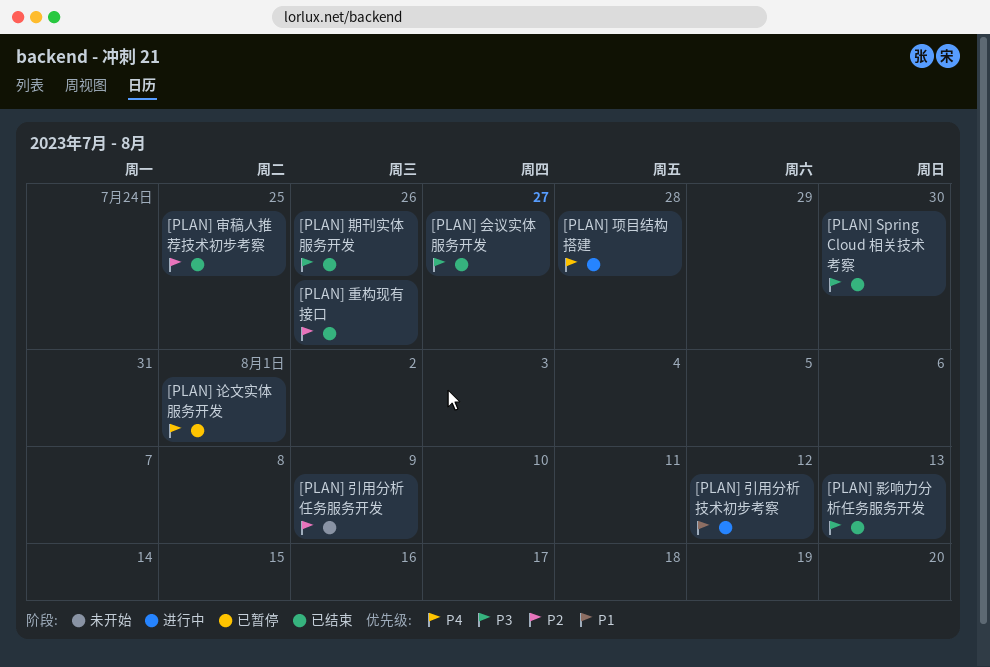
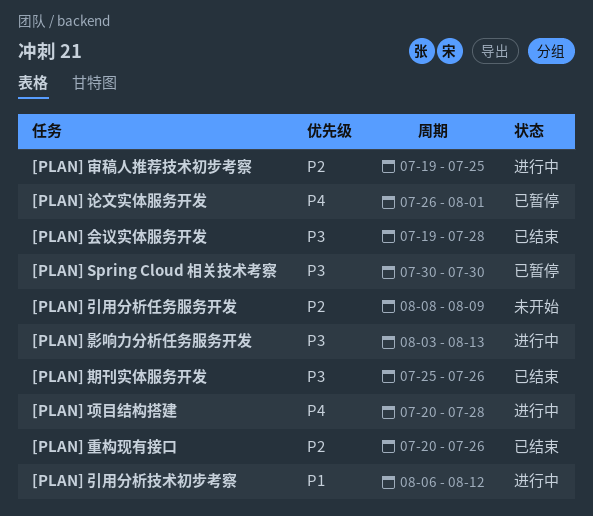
[PLAN] Spring Cloud 相关技术考察, status: 已结束 -> 已暂停
[PLAN] 会议实体服务开发, due: Jul 27 -> Jul 28
[PLAN] 审稿人推荐技术初步考察, status: 已结束 -> 进行中
[PLAN] 影响力分析任务服务开发, status: 已结束 -> 进行中

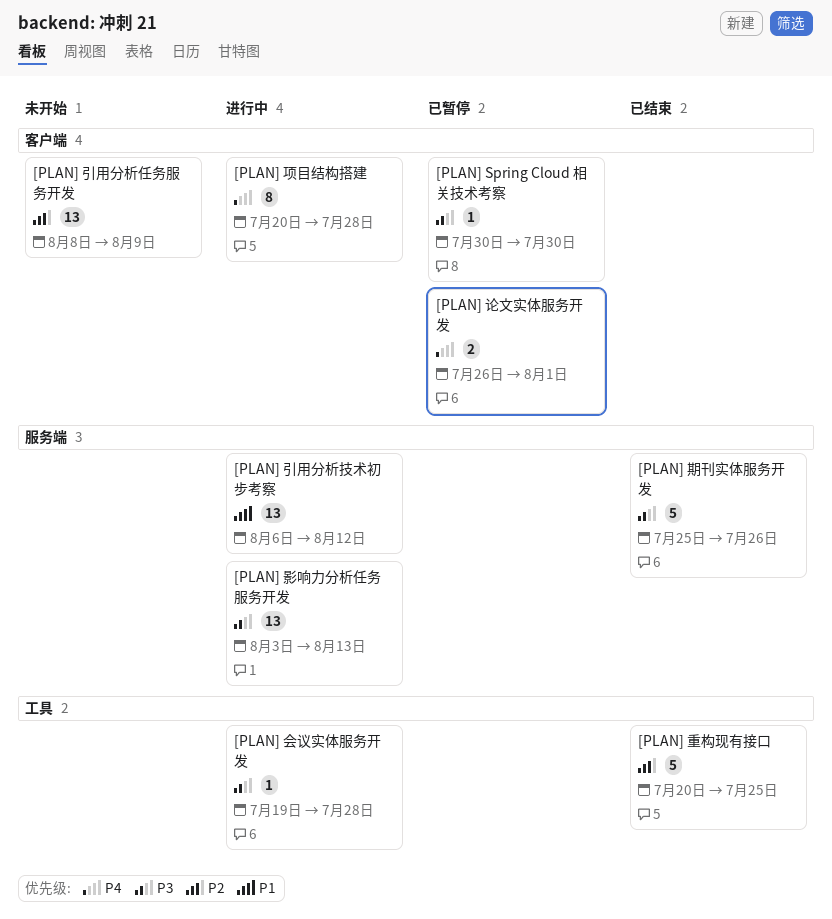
[PLAN] 会议实体服务开发, status: 已结束 -> 进行中
[PLAN] 审稿人推荐技术初步考察: present -> none
[PLAN] 重构现有接口, due: Jul 26 -> Jul 25

